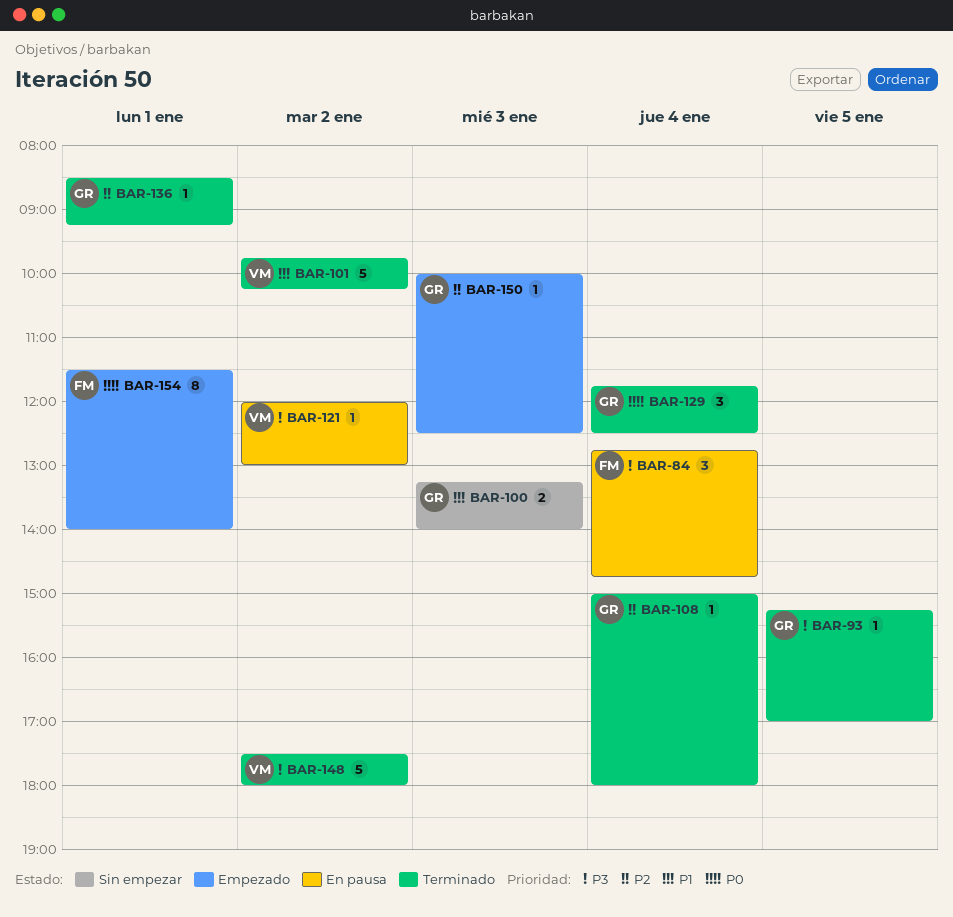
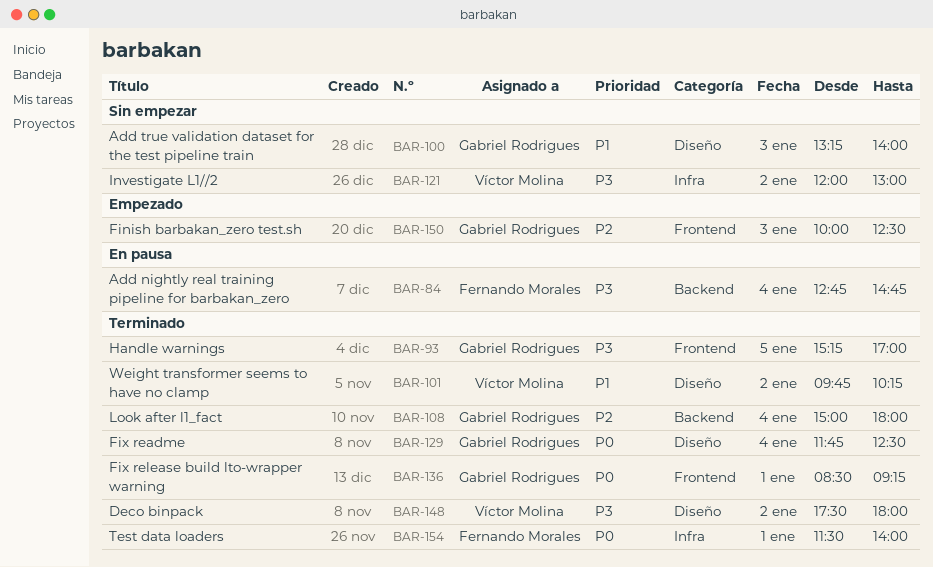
BAR-121, status: En pausa -> Sin empezar
BAR-136, priority: P2 -> P0
BAR-154, status: Empezado -> Terminado

